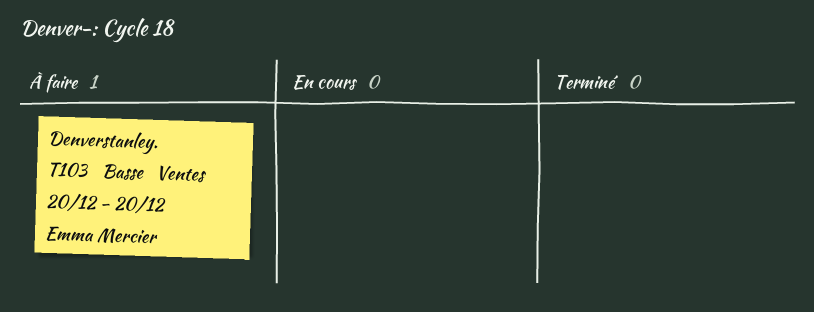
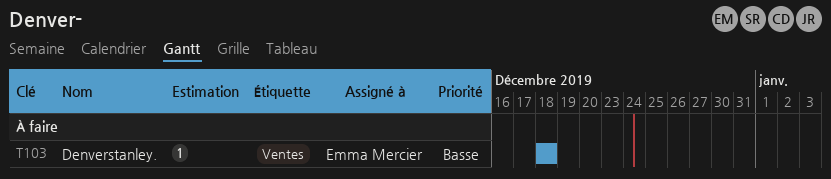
T103, start: Dec 20 -> Dec 18
T103, due: Dec 20 -> Dec 18

